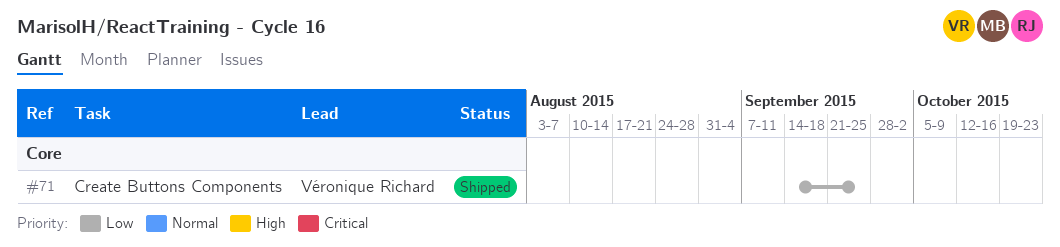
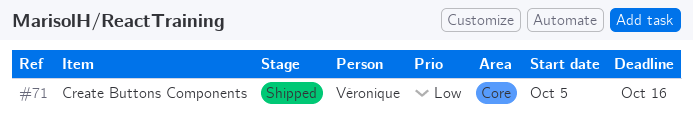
#71, start: Sep 14 -> Oct 5
#71, due: Sep 25 -> Oct 16

